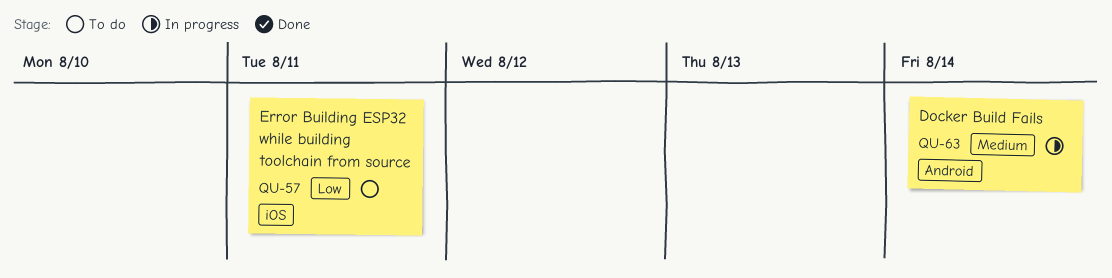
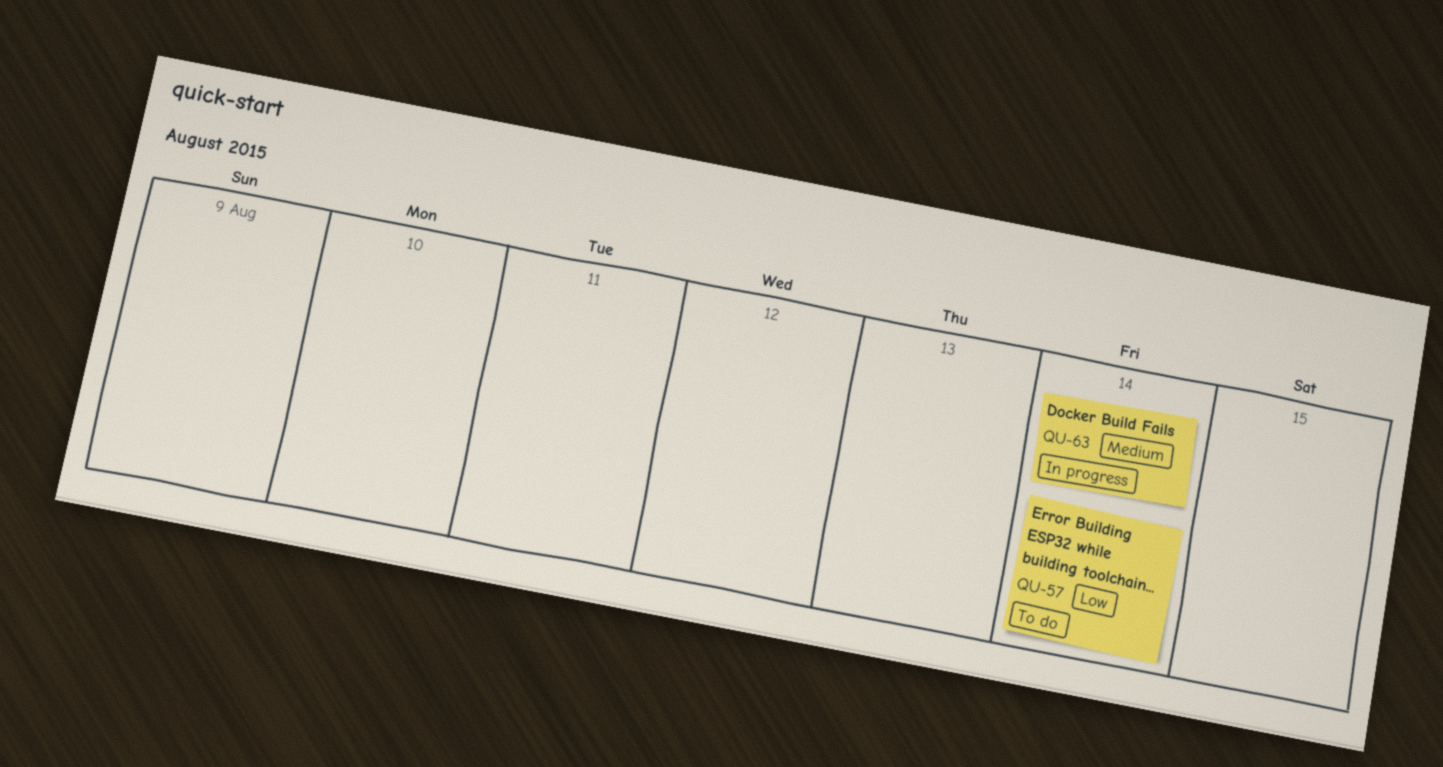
QU-57, due: Aug 11 -> Aug 14

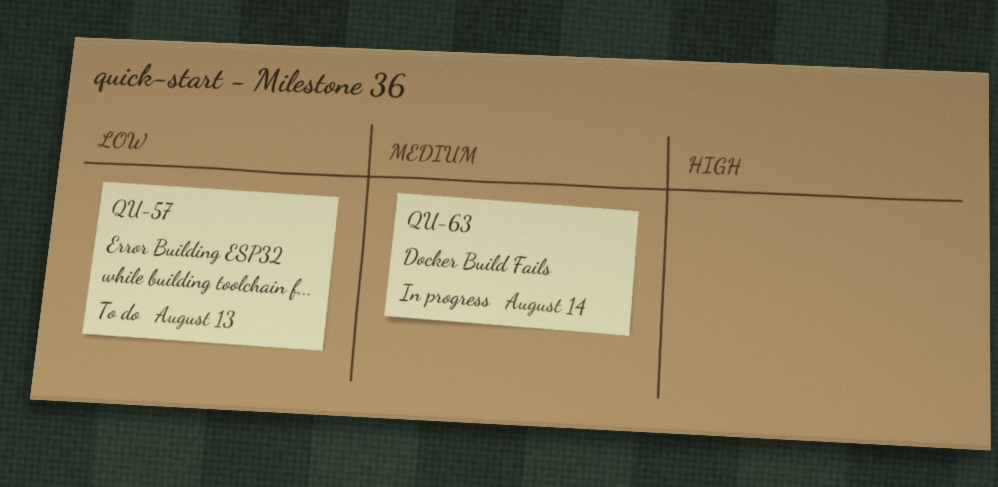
QU-57, due: Aug 14 -> Aug 13

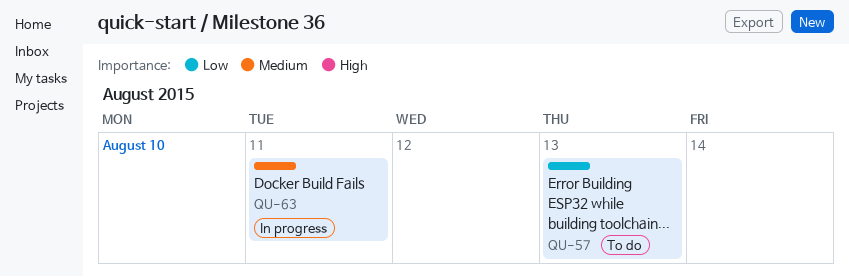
QU-63, due: Aug 14 -> Aug 11

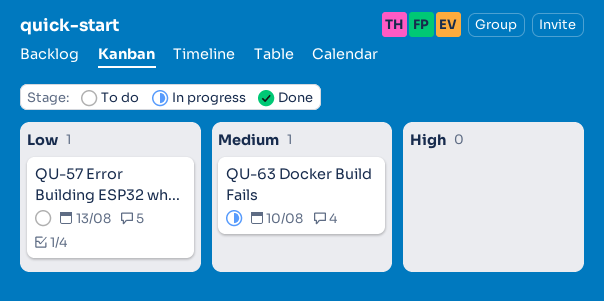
QU-63, due: Aug 11 -> Aug 10

